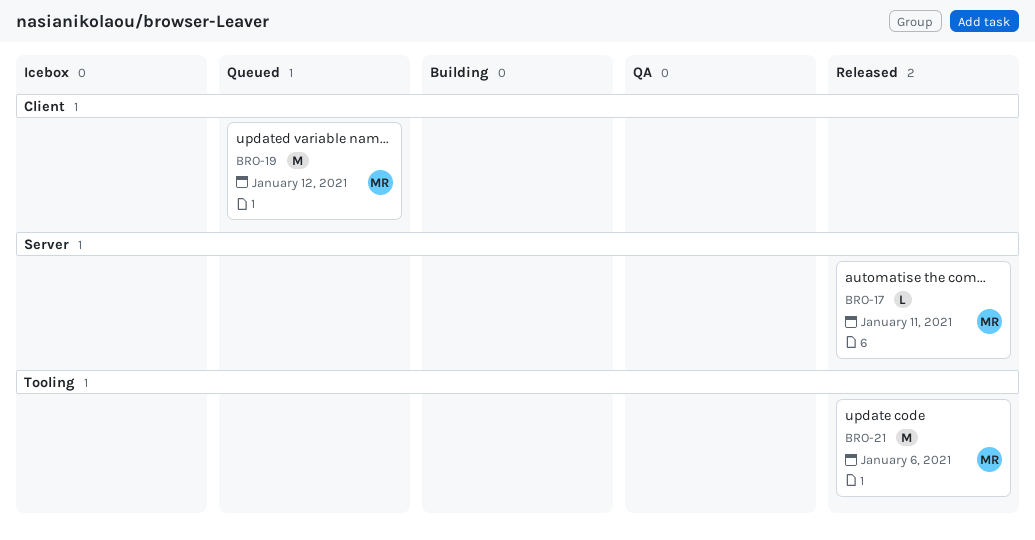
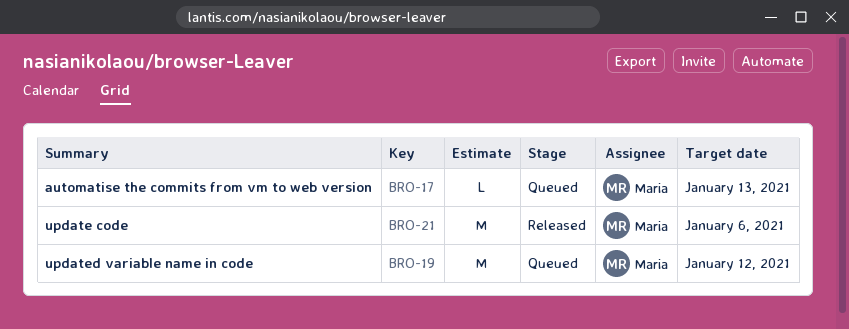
BRO-17, status: Released -> Queued
BRO-17, due: Jan 11 -> Jan 13

